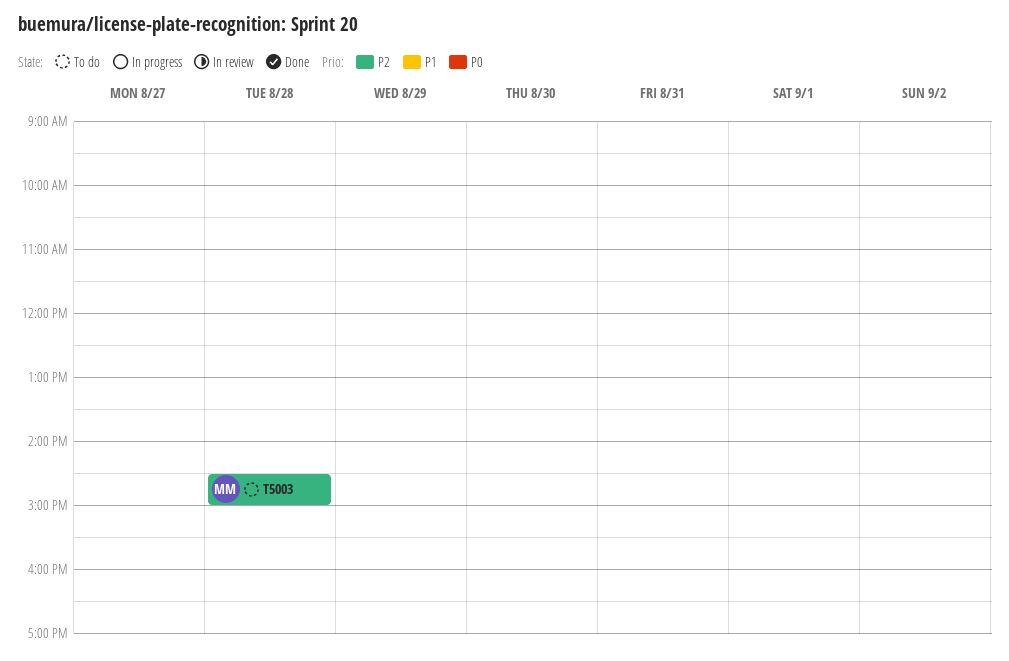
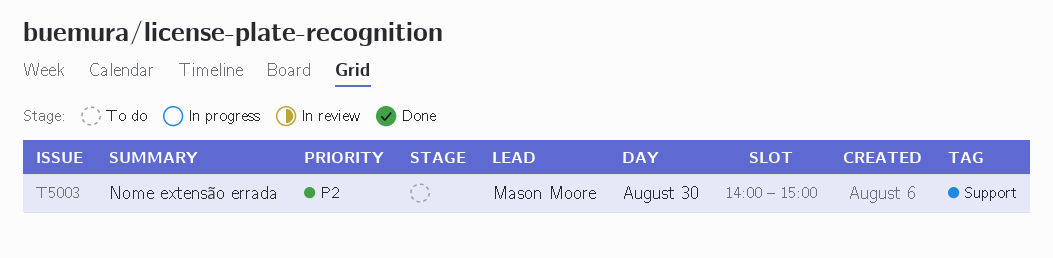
T5003, day: Aug 28 -> Aug 30
T5003, begins: 14:30 -> 14:00

